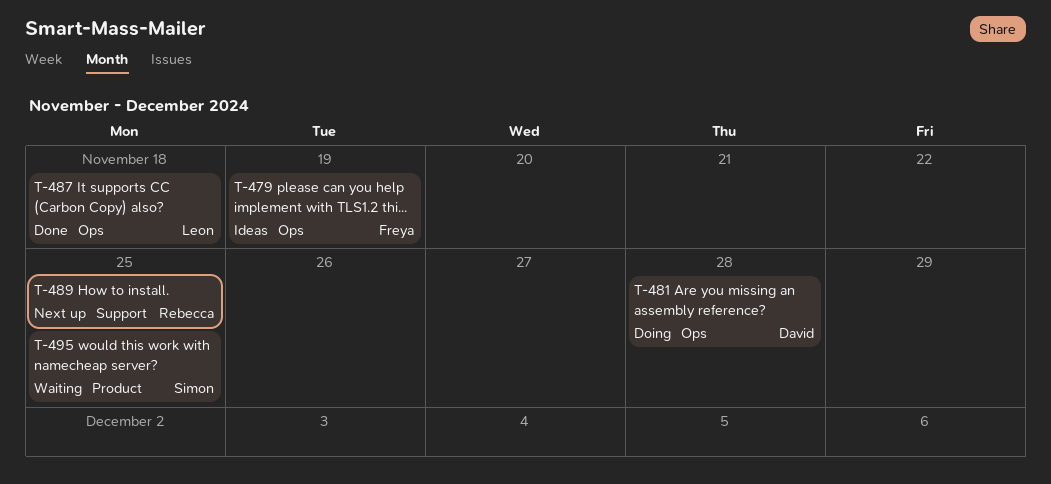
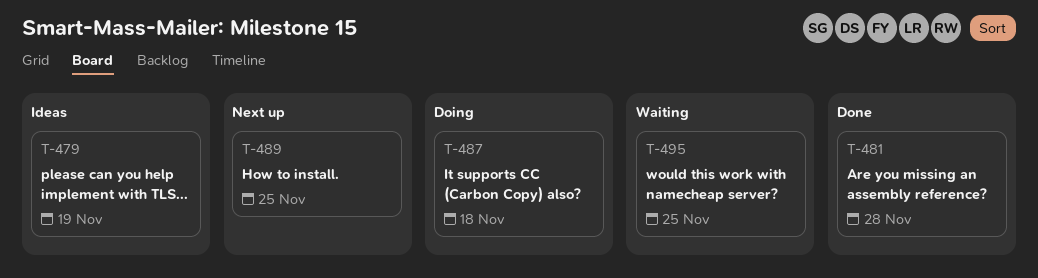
T-481, status: Doing -> Done
T-487, status: Done -> Doing

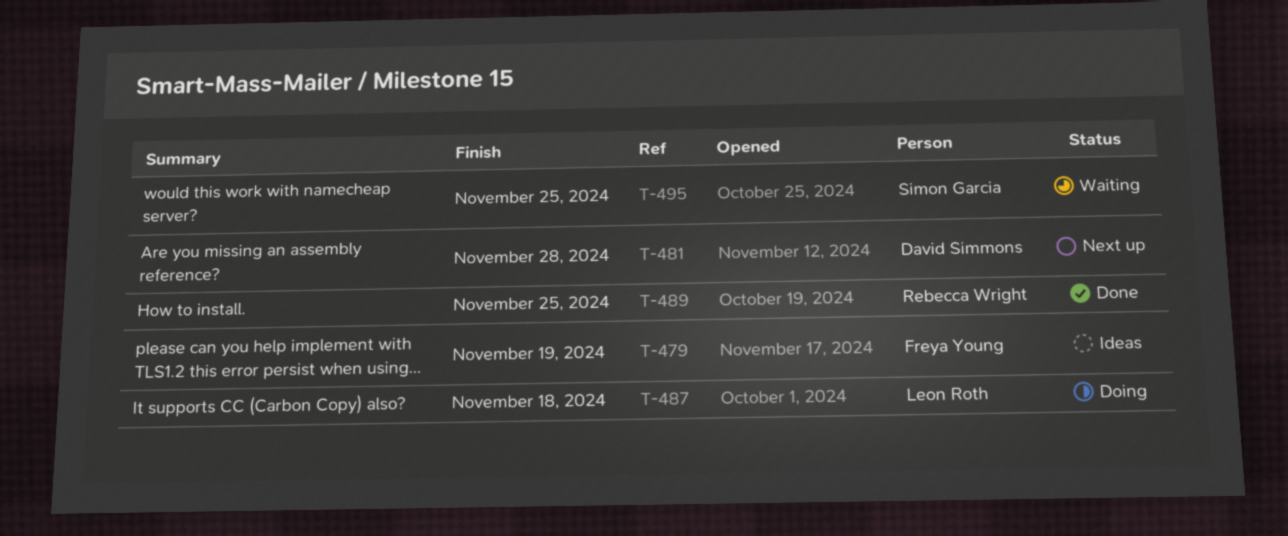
T-481, status: Done -> Next up
T-489, status: Next up -> Done

